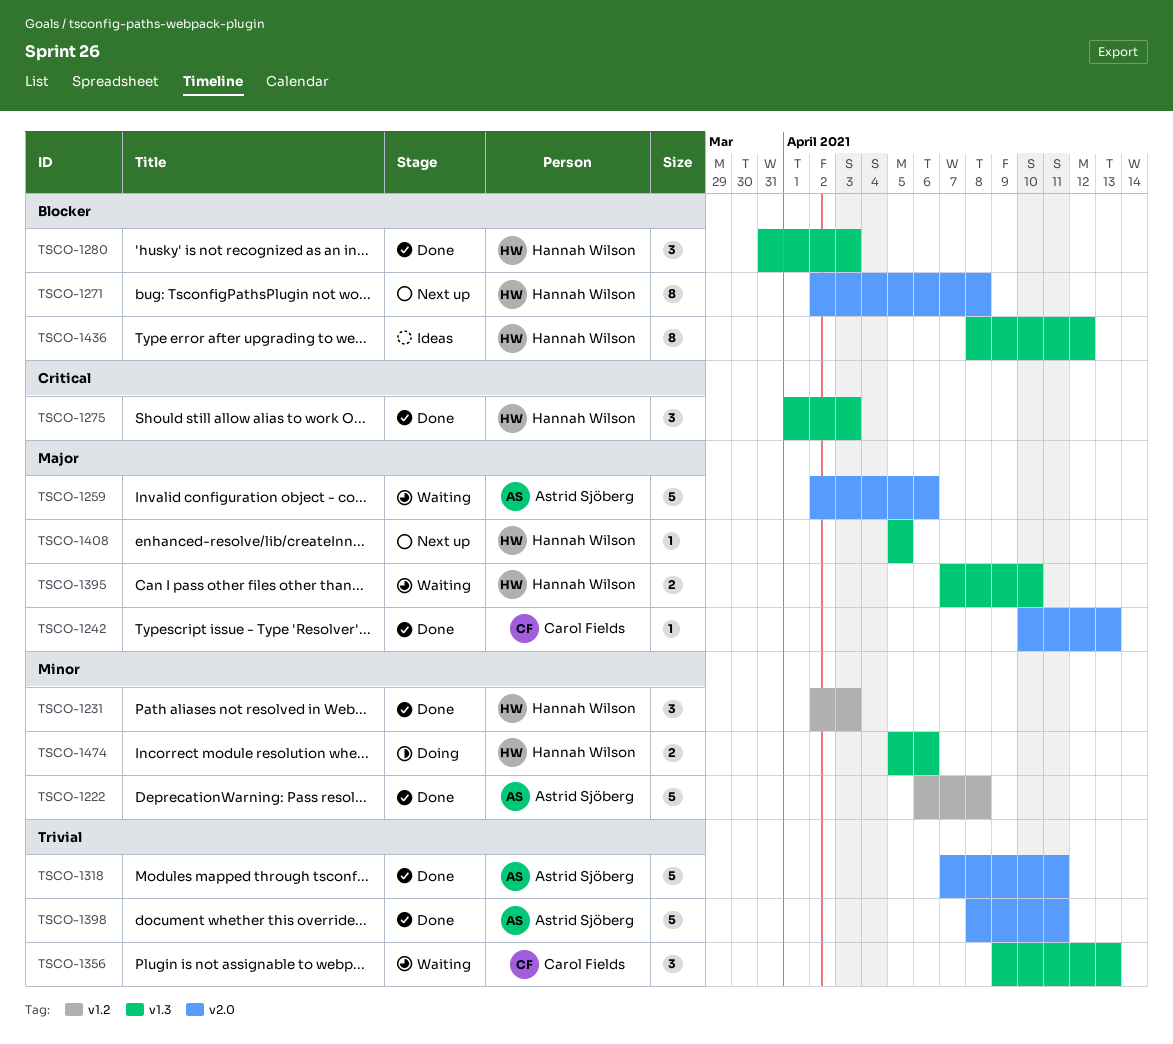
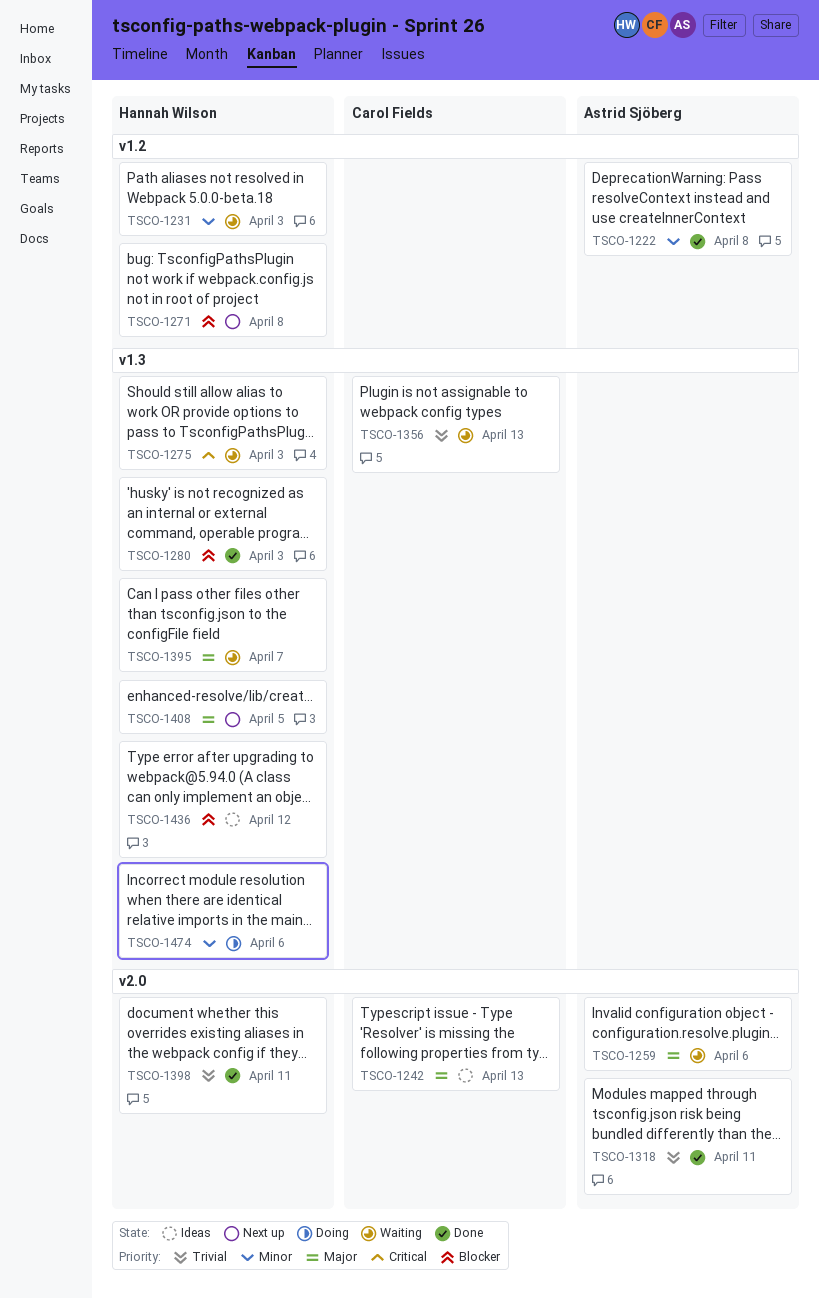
TSCO-1231, status: Done -> Waiting
TSCO-1242, status: Done -> Ideas
TSCO-1271, label: v2.0 -> v1.2
TSCO-1275, status: Done -> Waiting
TSCO-1395, due: Apr 10 -> Apr 7
TSCO-1398, owner: Astrid Sjöberg -> Hannah Wilson

